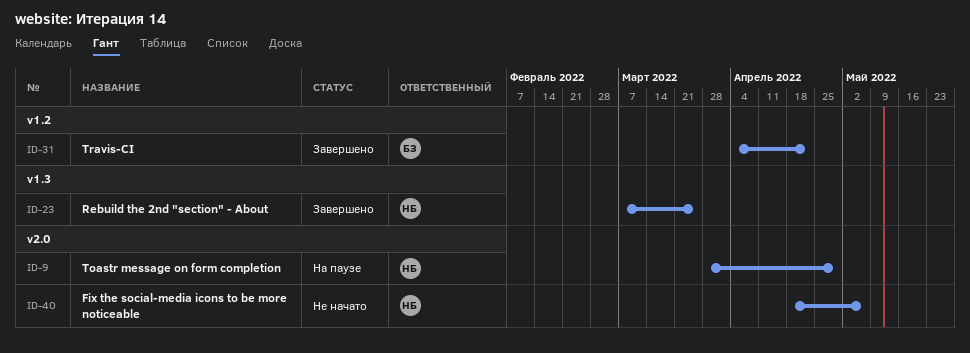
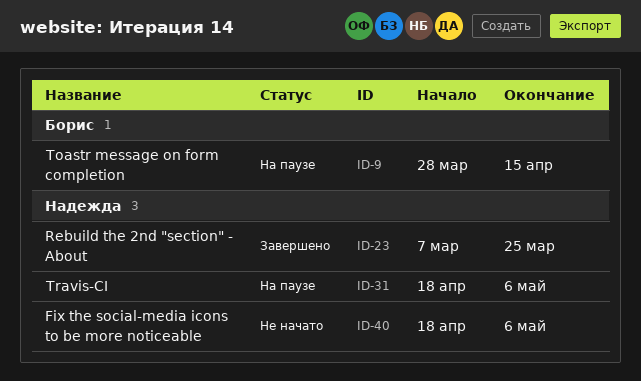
ID-9, owner: Надежда -> Борис
ID-9, due: Apr 29 -> Apr 15
ID-31, status: Завершено -> На паузе
ID-31, owner: Борис -> Надежда
ID-31, start: Apr 4 -> Apr 18
ID-31, due: Apr 22 -> May 6

